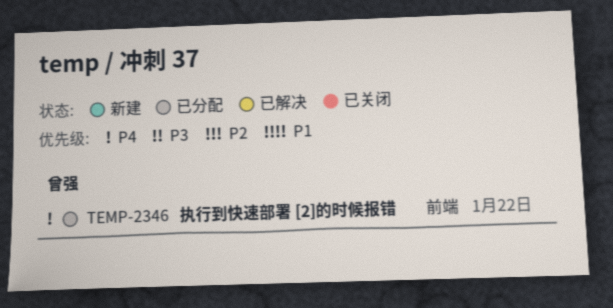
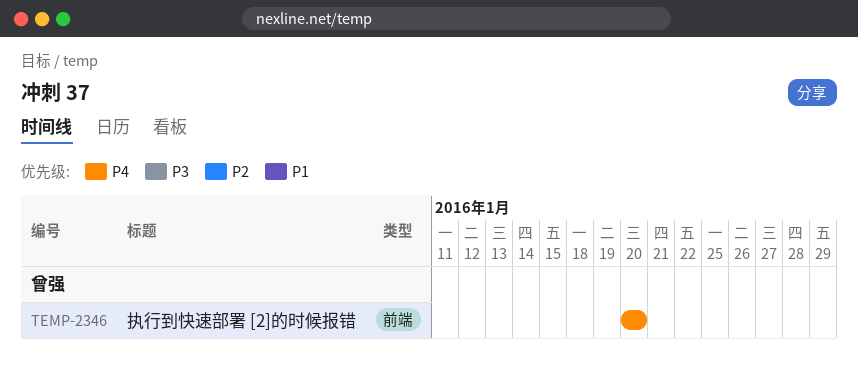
TEMP-2346, due: Jan 22 -> Jan 20

